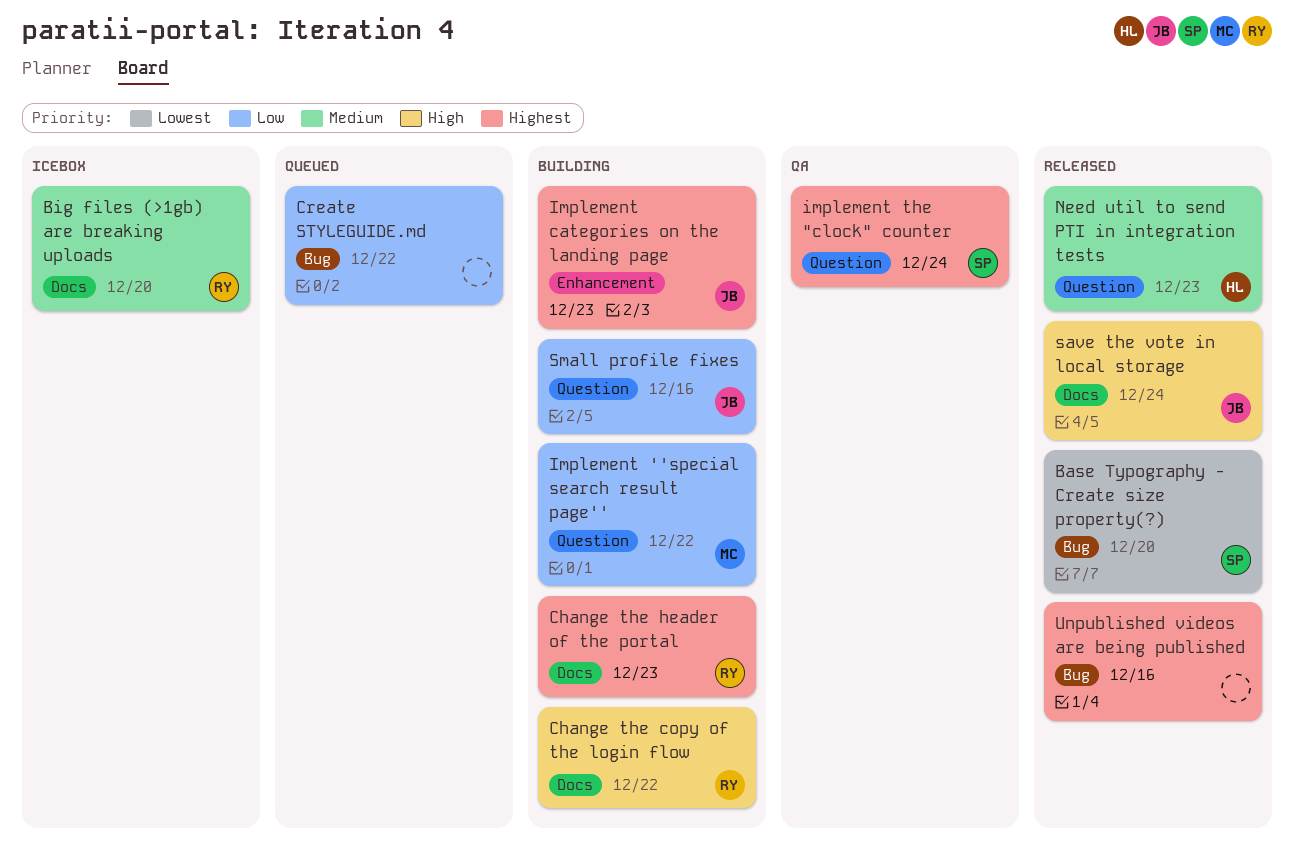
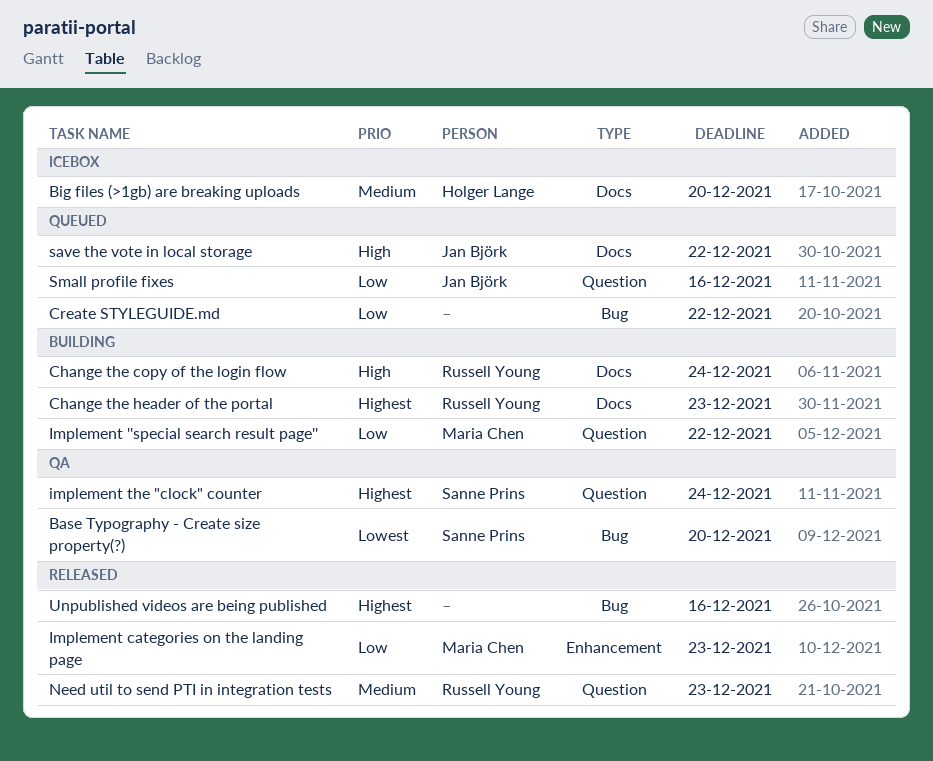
Base Typography - Create size property(?), status: Released -> QA
Big files (>1gb) are breaking uploads, owner: Russell Young -> Holger Lange
Change the copy of the login flow, due: Dec 22 -> Dec 24
Implement categories on the landing page, status: Building -> Released
Implement categories on the landing page, owner: Jan Björk -> Maria Chen
Implement categories on the landing page, priority: Highest -> Low
Need util to send PTI in integration tests, owner: Holger Lange -> Russell Young
save the vote in local storage, status: Released -> Queued
save the vote in local storage, due: Dec 24 -> Dec 22
Small profile fixes, status: Building -> Queued

